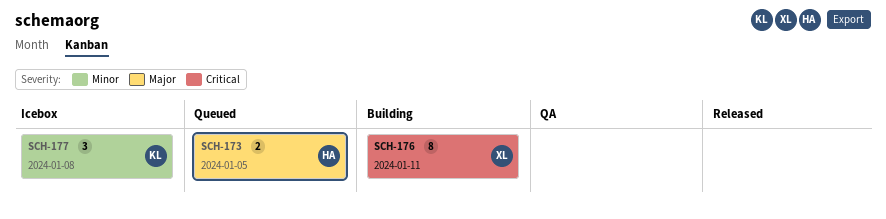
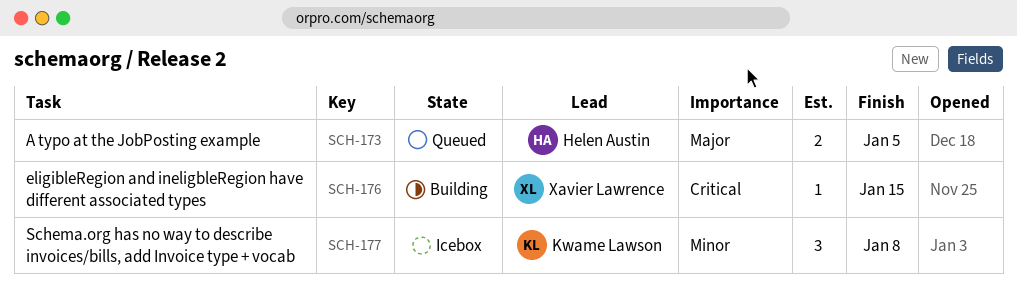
SCH-176, estimate: 8 -> 1
SCH-176, due: Jan 11 -> Jan 15

